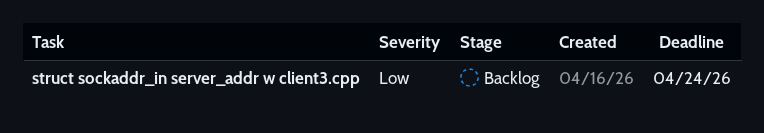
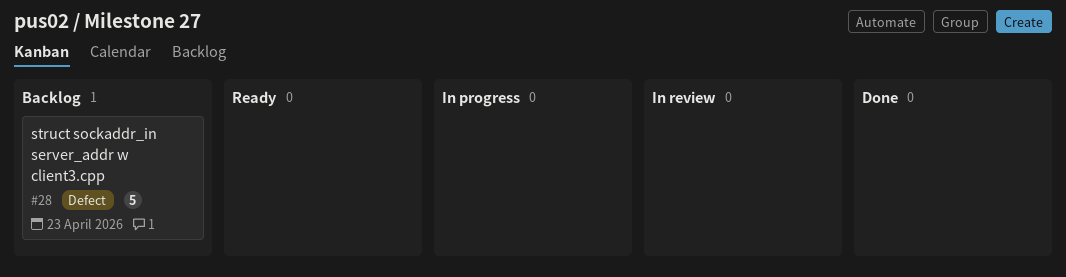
struct sockaddr_in server_addr w client3.cpp, due: Apr 24 -> Apr 23

